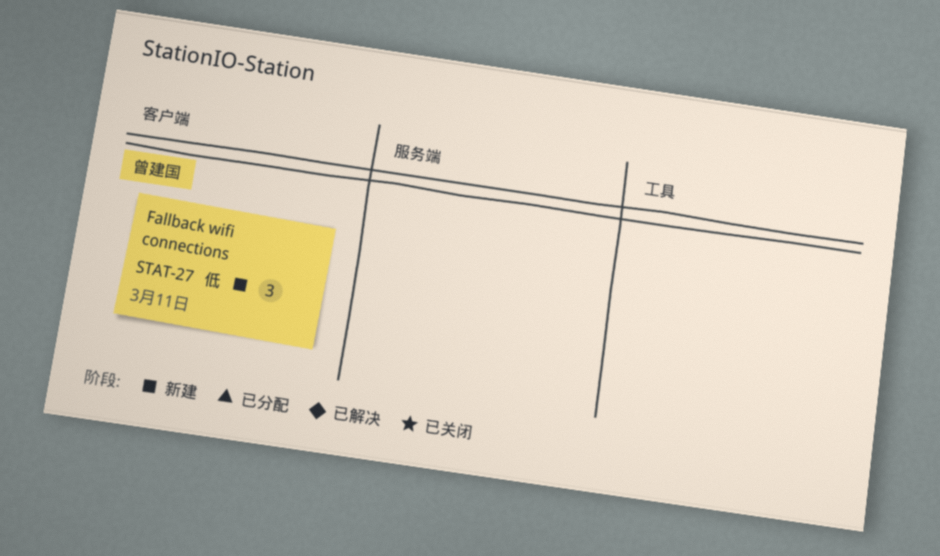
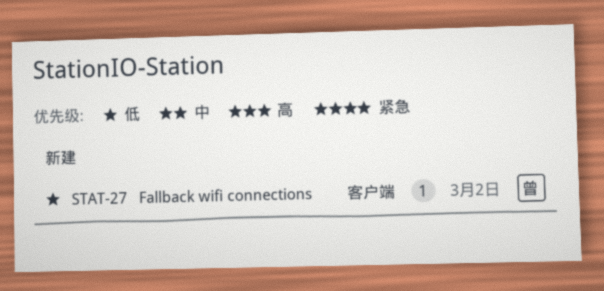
STAT-27, estimate: 3 -> 1
STAT-27, due: Mar 11 -> Mar 2

